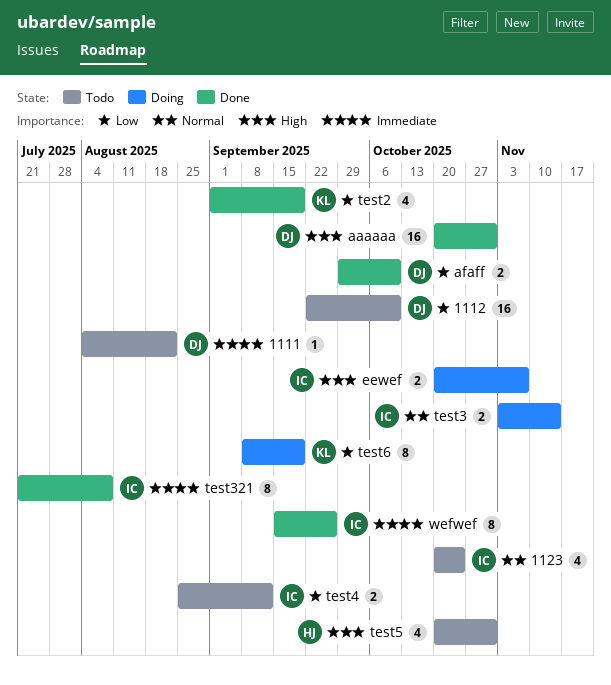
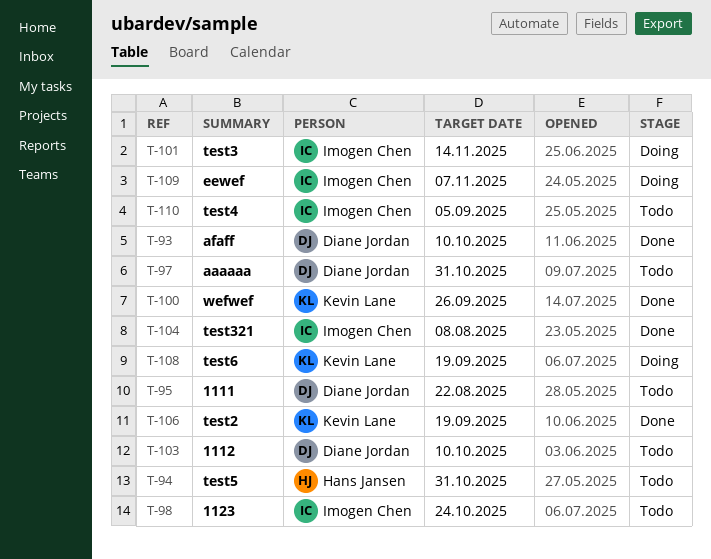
aaaaaa, status: Done -> Todo
test4, due: Sep 12 -> Sep 5
wefwef, owner: Imogen Chen -> Kevin Lane

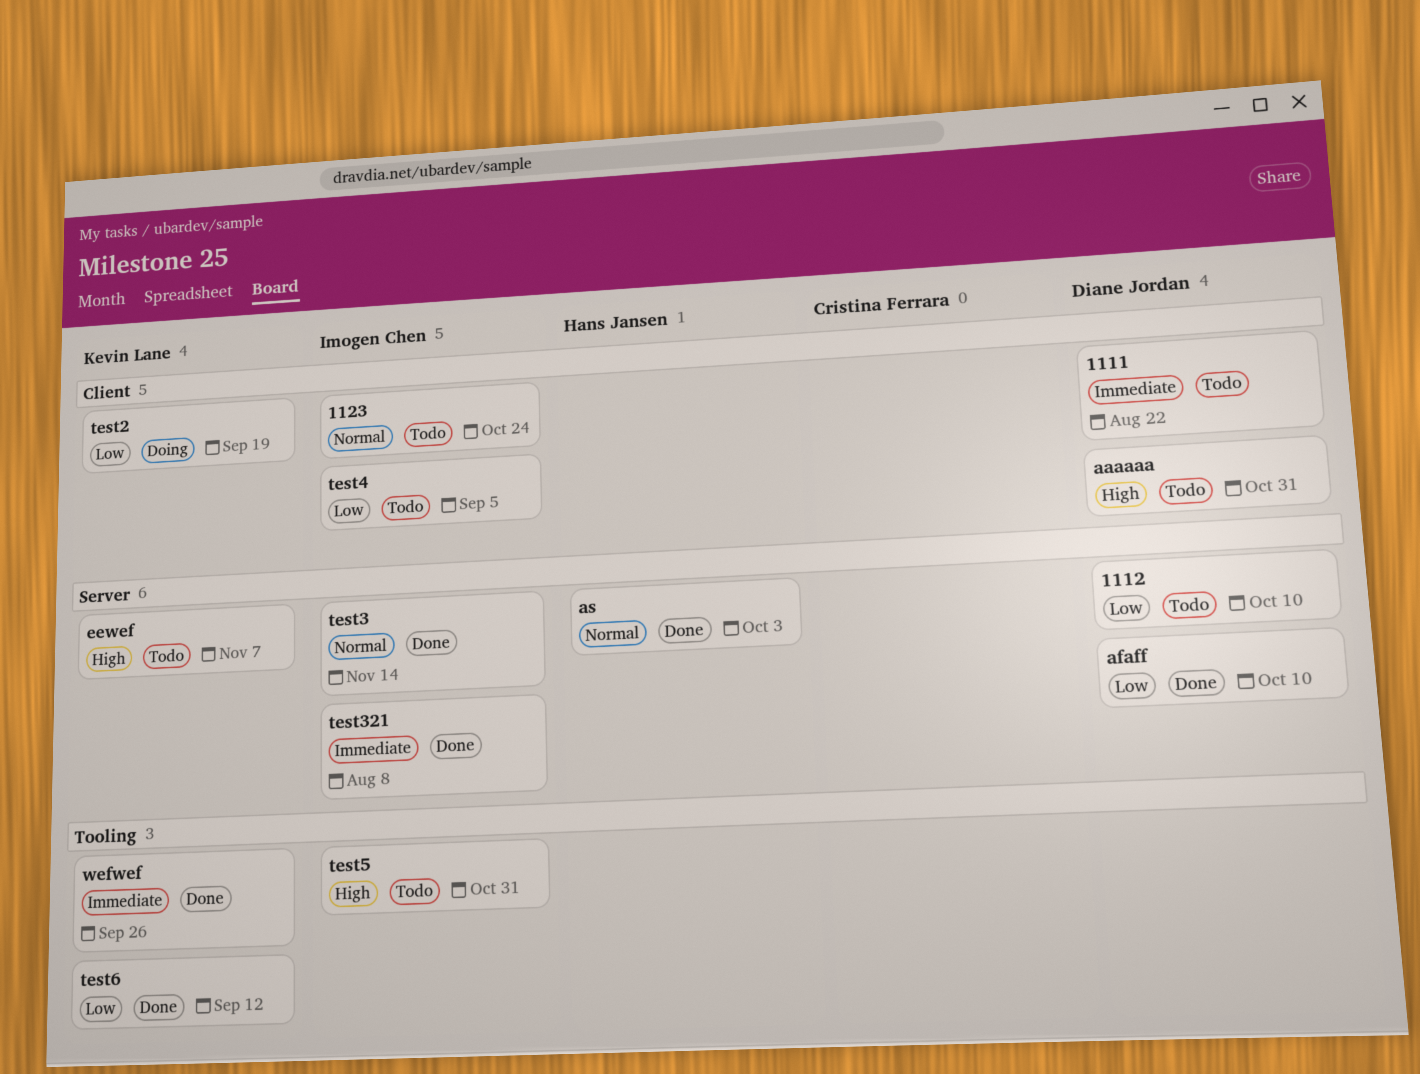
as: none -> present
eewef, status: Doing -> Todo
eewef, owner: Imogen Chen -> Kevin Lane
test2, status: Done -> Doing
test3, status: Doing -> Done
test5, owner: Hans Jansen -> Imogen Chen
test6, status: Doing -> Done
test6, due: Sep 19 -> Sep 12

